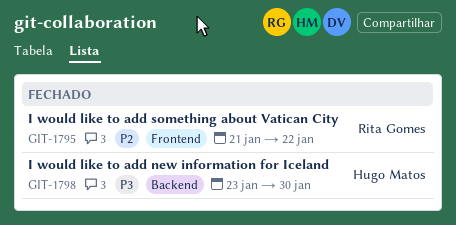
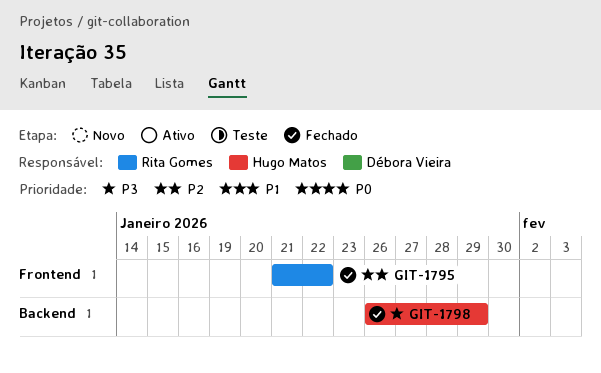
GIT-1798, start: Jan 23 -> Jan 26
GIT-1798, due: Jan 30 -> Jan 29

